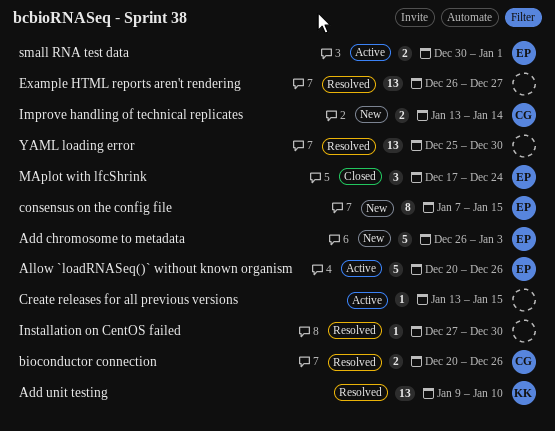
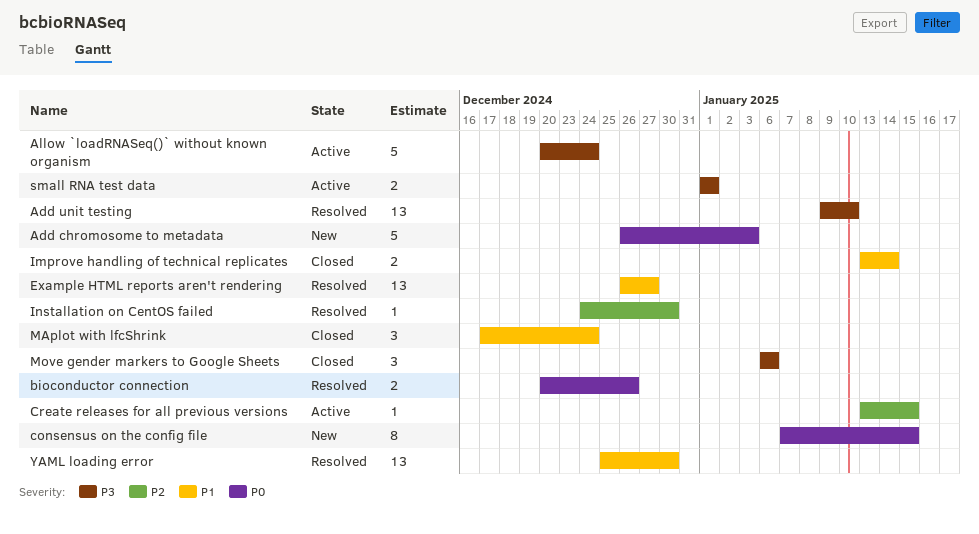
Allow `loadRNASeq()` without known organism, due: Dec 26 -> Dec 24
Improve handling of technical replicates, status: New -> Closed
Installation on CentOS failed, start: Dec 27 -> Dec 24
Move gender markers to Google Sheets: none -> present
small RNA test data, start: Dec 30 -> Jan 1

